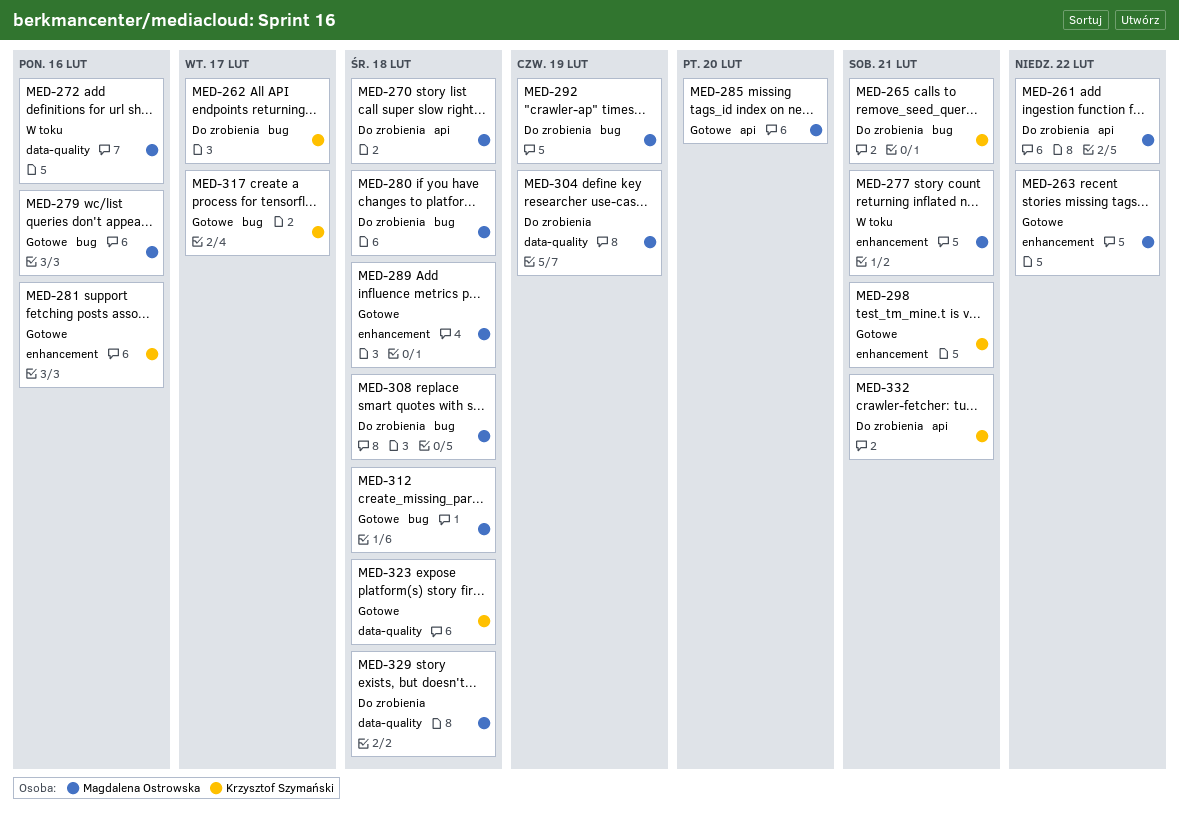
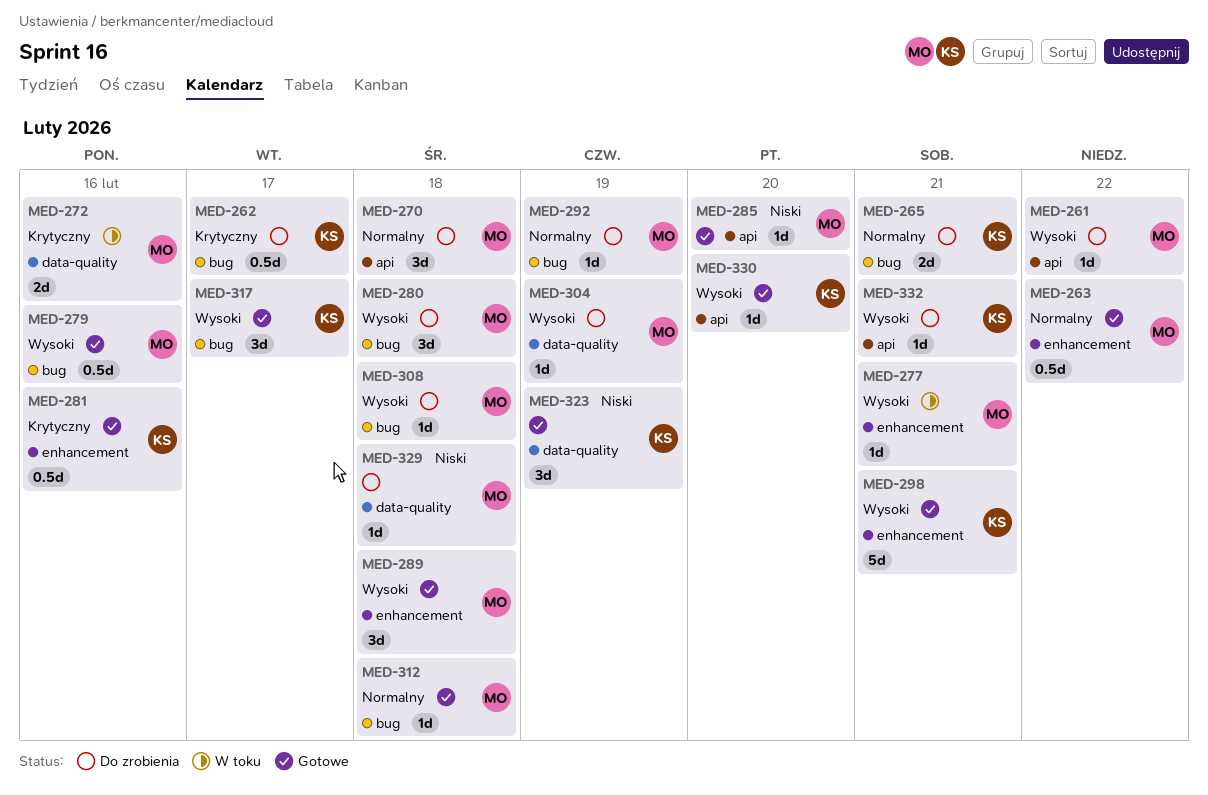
MED-323, due: Feb 18 -> Feb 19
MED-330: none -> present

